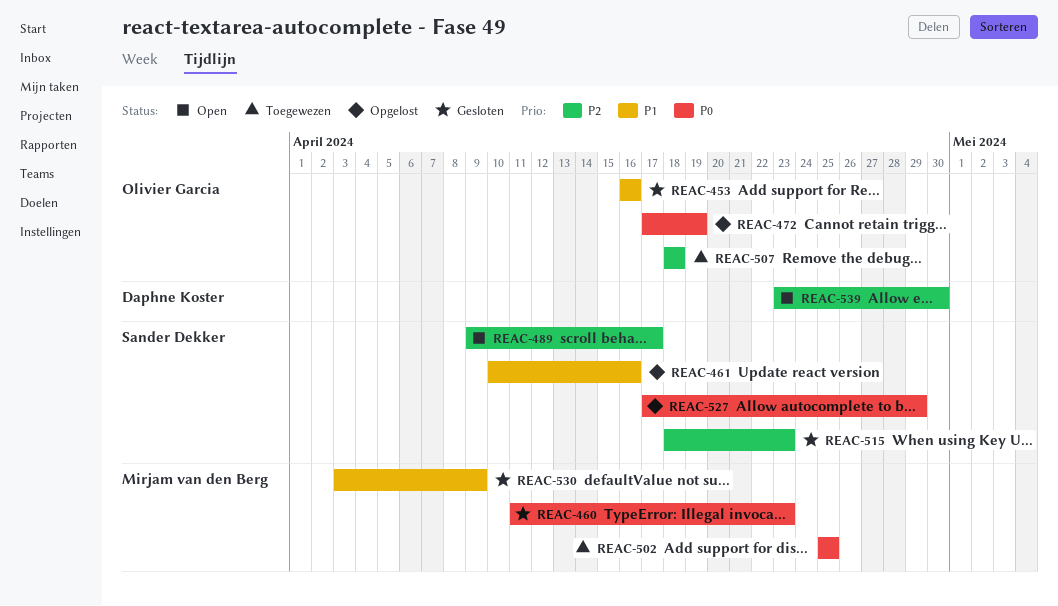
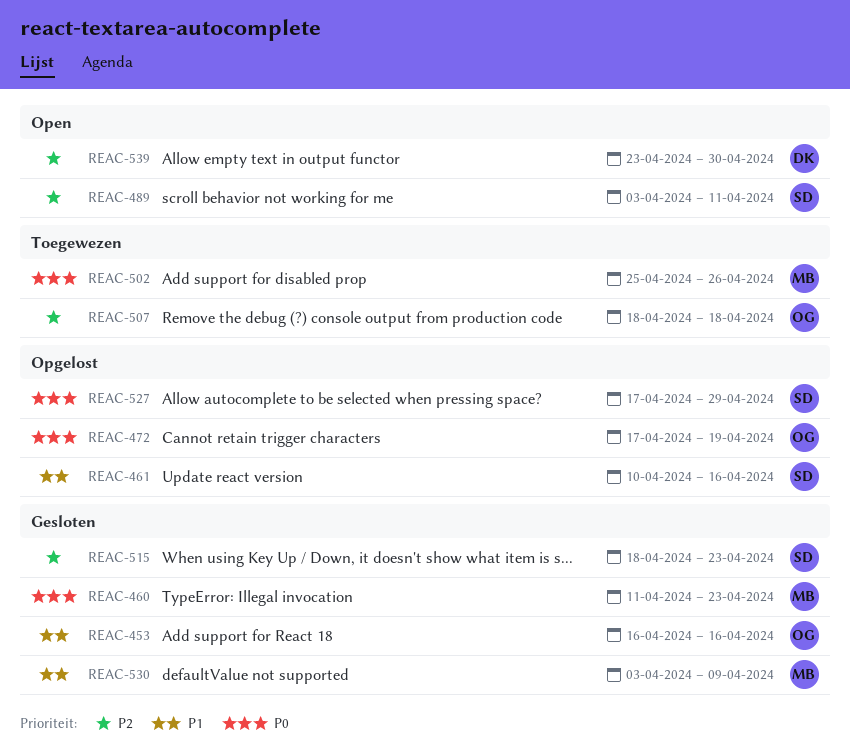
REAC-489, start: Apr 9 -> Apr 3
REAC-489, due: Apr 17 -> Apr 11
REAC-502, due: Apr 25 -> Apr 26

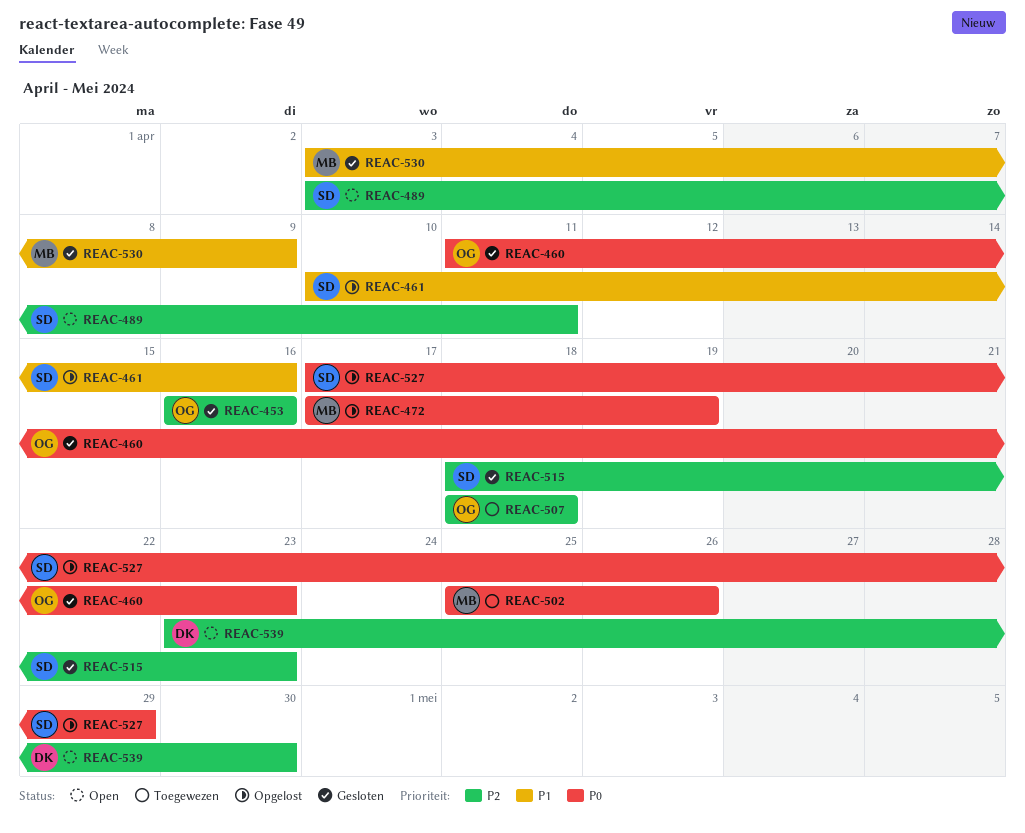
REAC-453, priority: P1 -> P2
REAC-460, owner: MB -> OG
REAC-472, owner: OG -> MB

